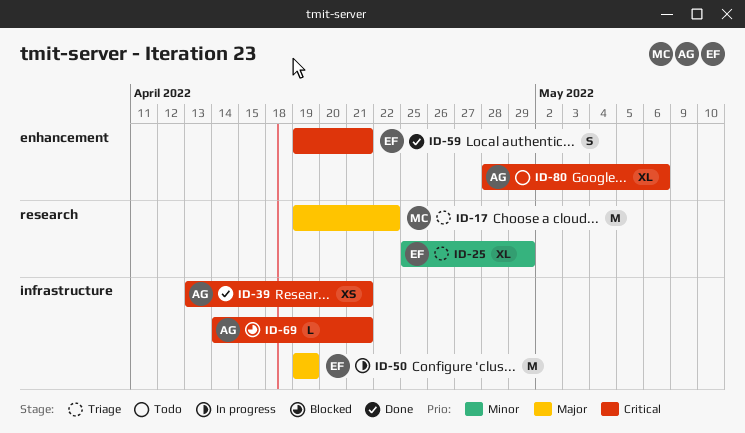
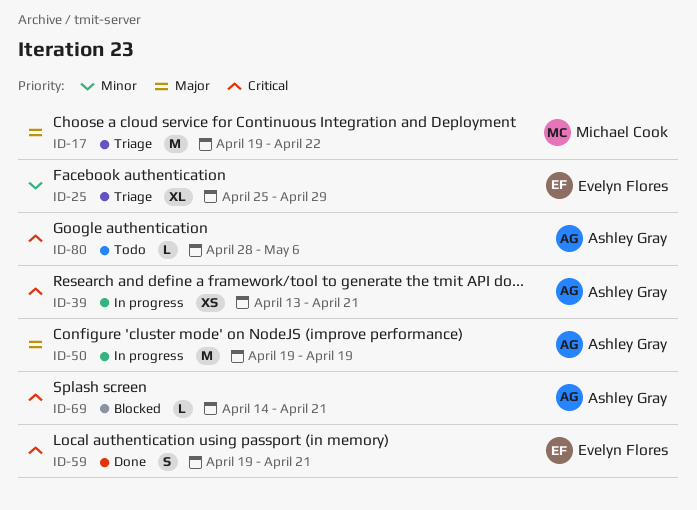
ID-39, status: Done -> In progress
ID-50, owner: Evelyn Flores -> Ashley Gray
ID-80, estimate: XL -> L

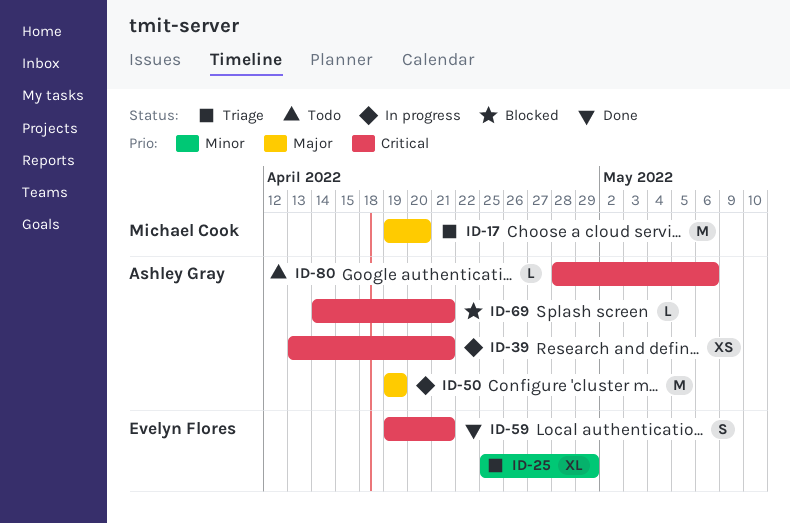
ID-17, due: Apr 22 -> Apr 20

